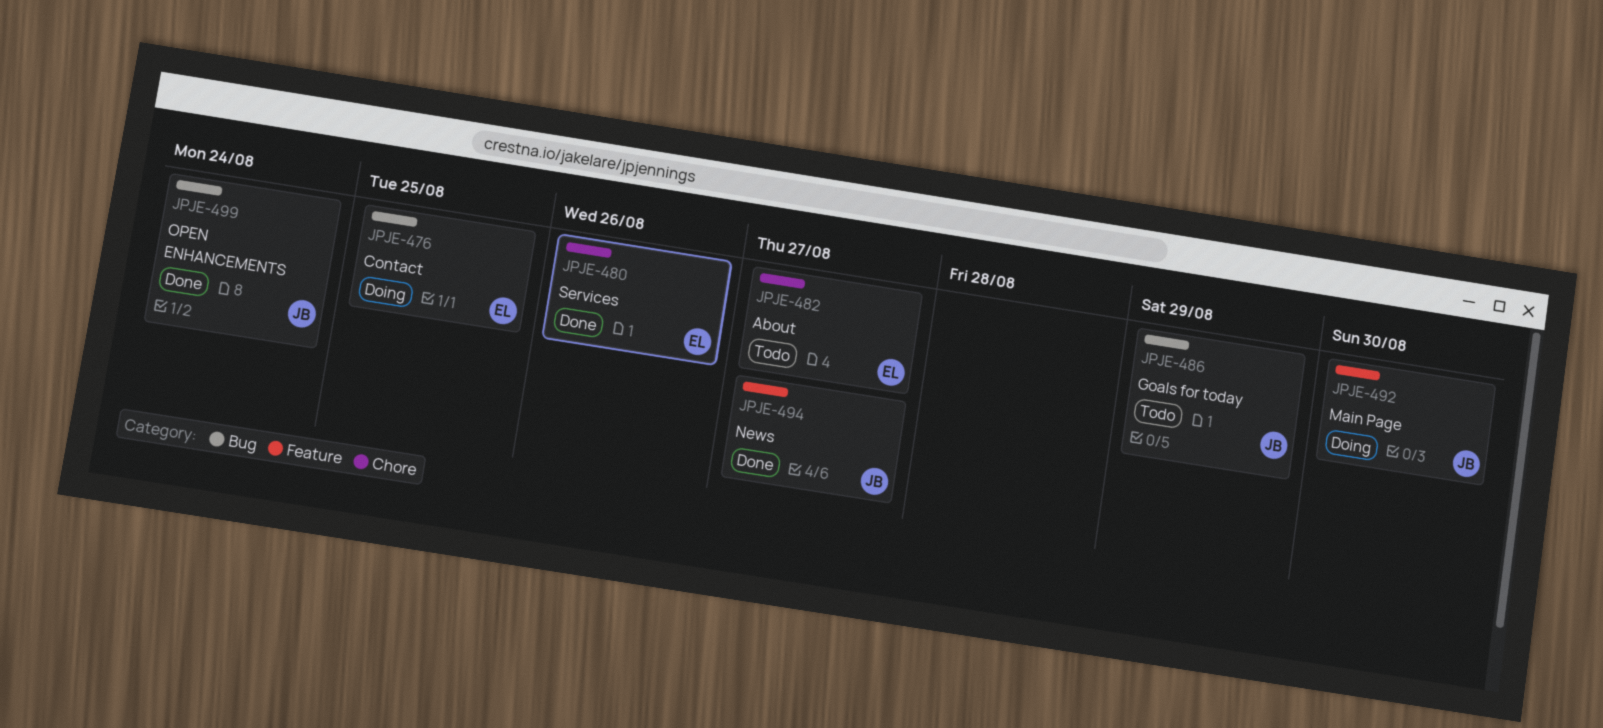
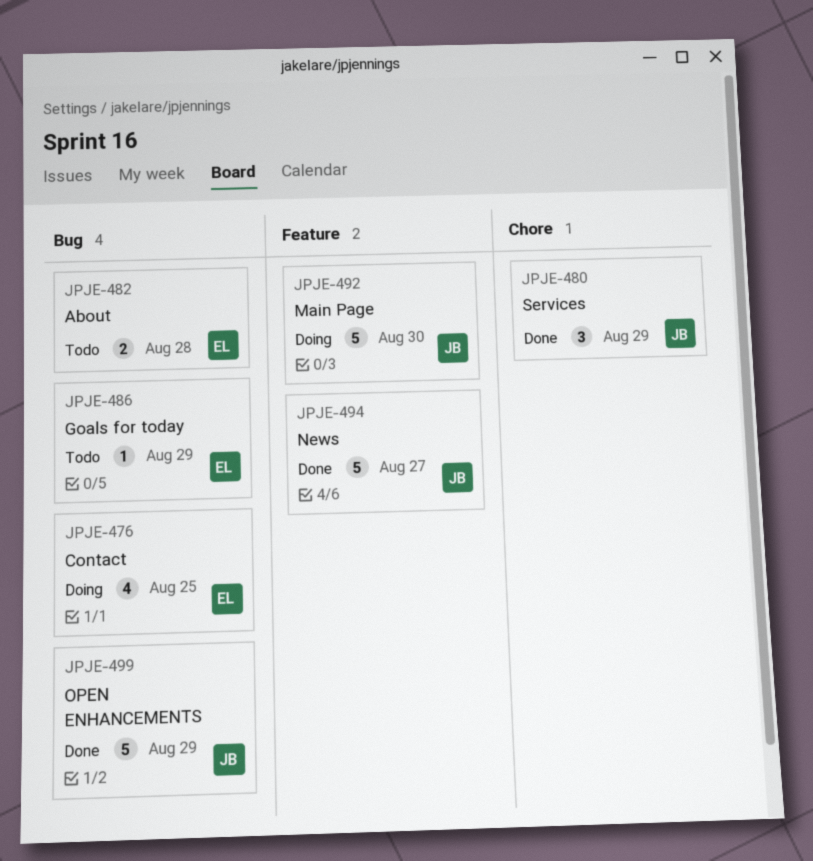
JPJE-480, owner: EL -> JB
JPJE-480, due: Aug 26 -> Aug 29
JPJE-482, label: Chore -> Bug
JPJE-482, due: Aug 27 -> Aug 28
JPJE-486, owner: JB -> EL
JPJE-499, due: Aug 24 -> Aug 29

